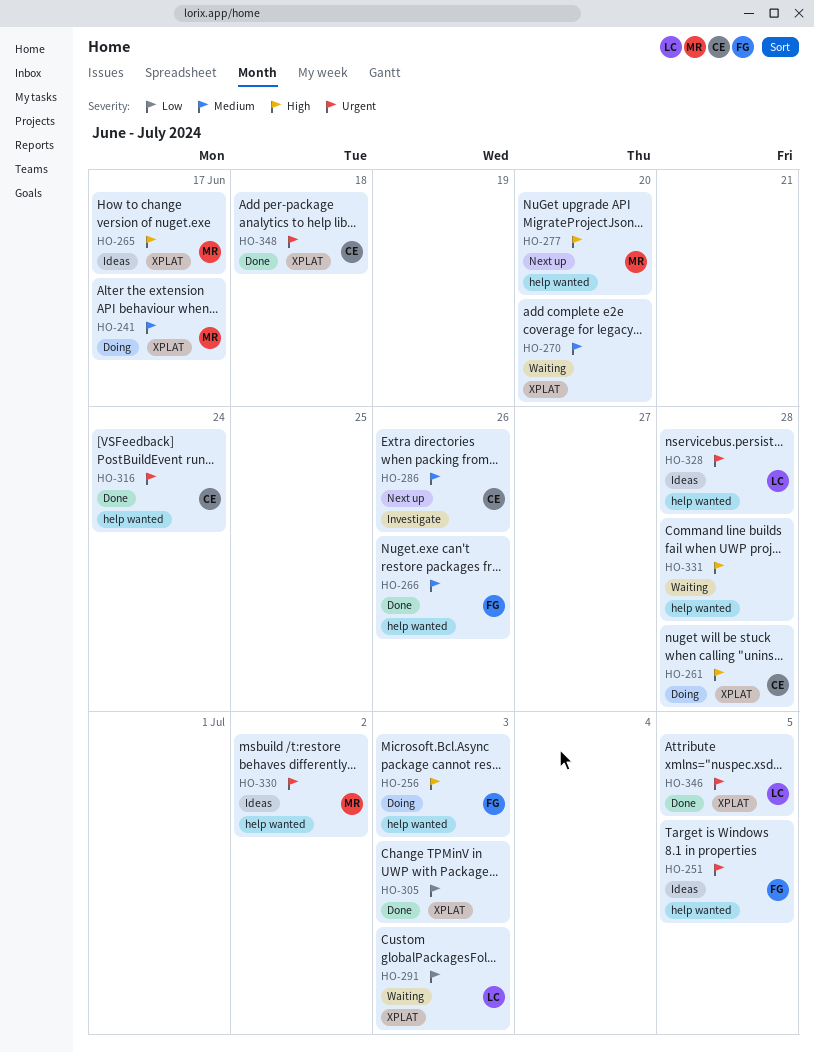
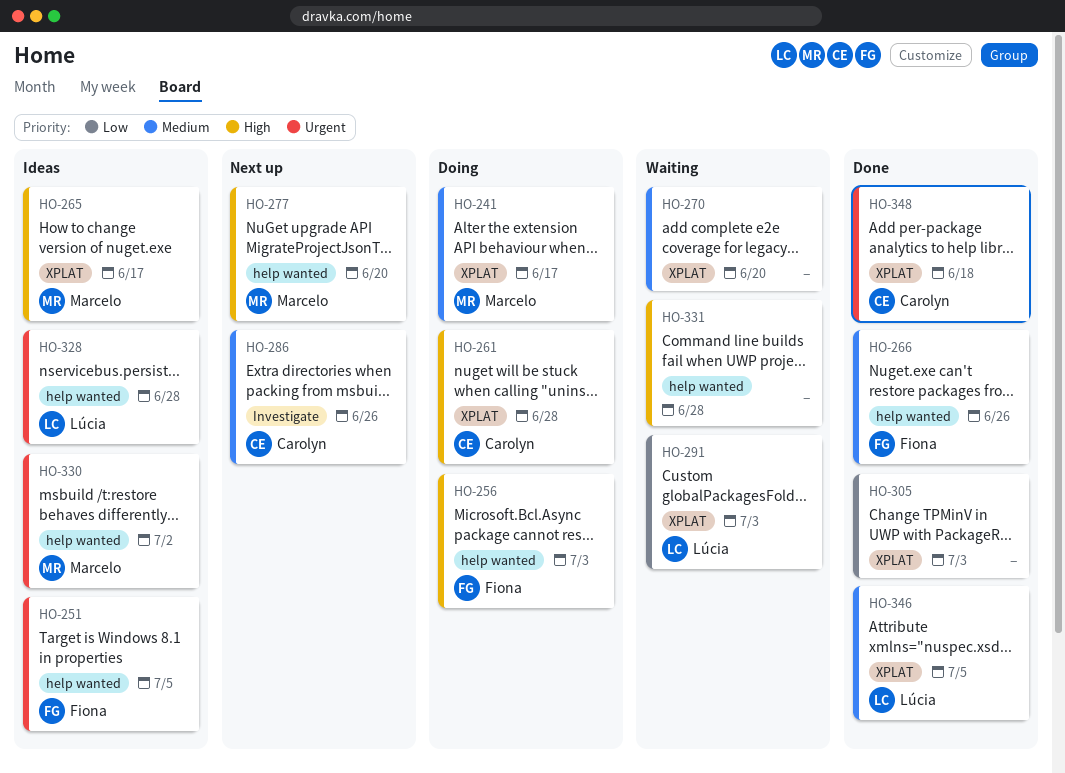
HO-316: present -> none
HO-346, priority: Urgent -> Medium

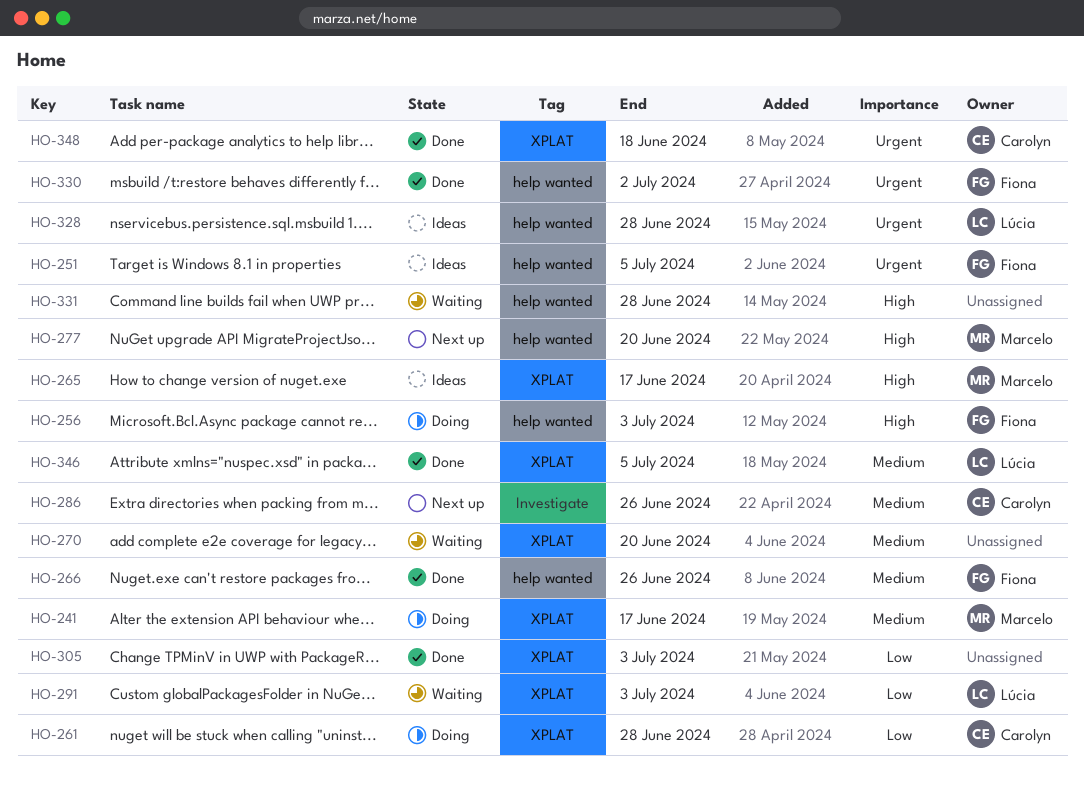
HO-261, priority: High -> Low
HO-330, status: Ideas -> Done
HO-330, owner: Marcelo -> Fiona

